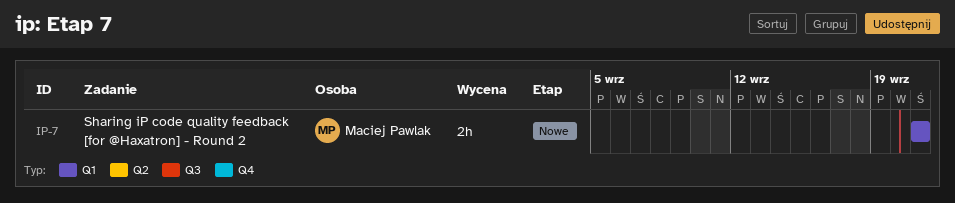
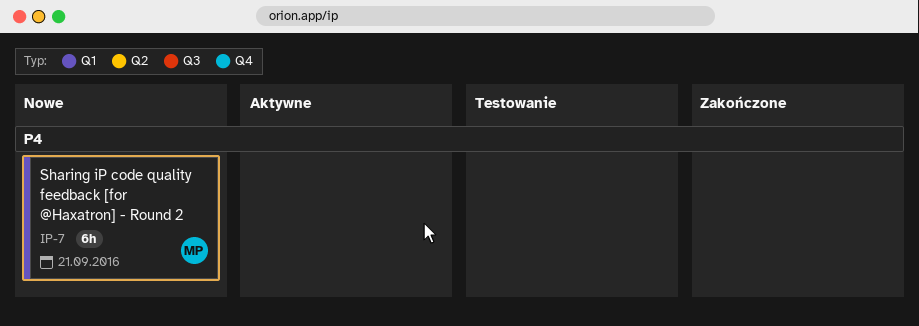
IP-7, estimate: 2h -> 6h

